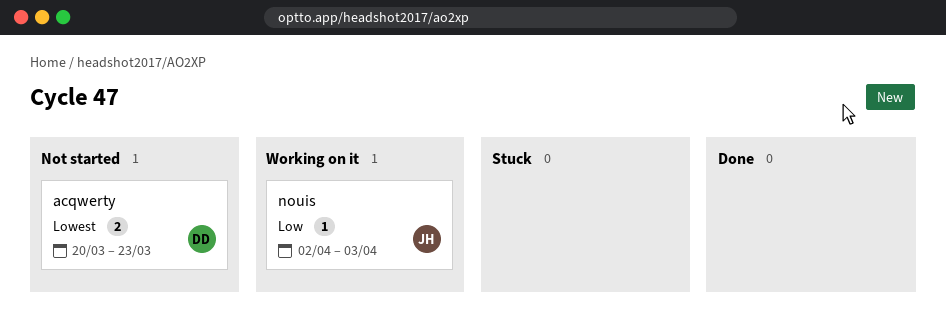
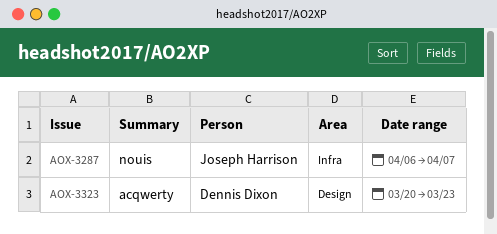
nouis, start: Apr 2 -> Apr 6
nouis, due: Apr 3 -> Apr 7

